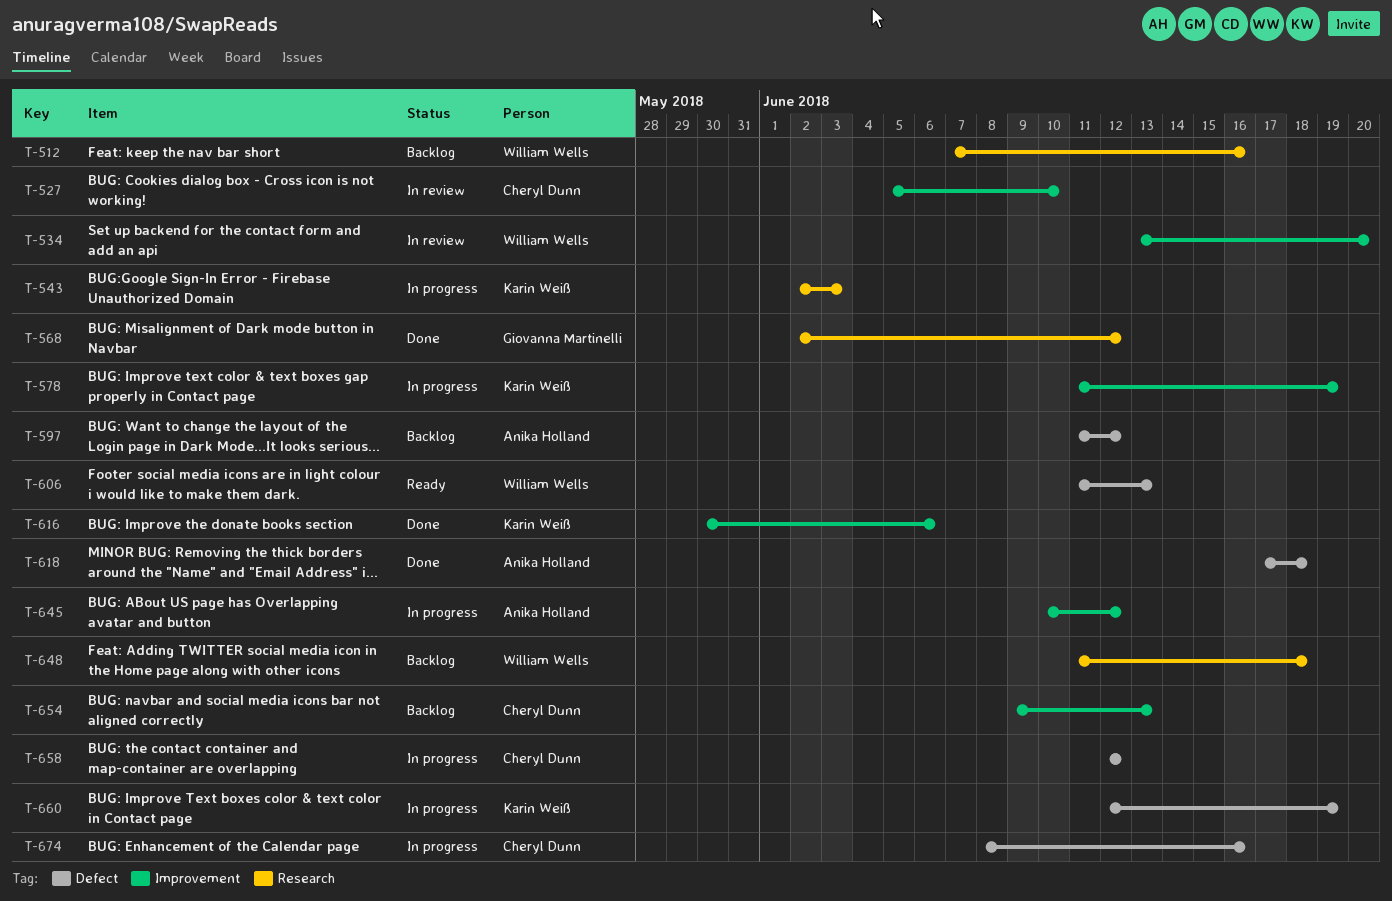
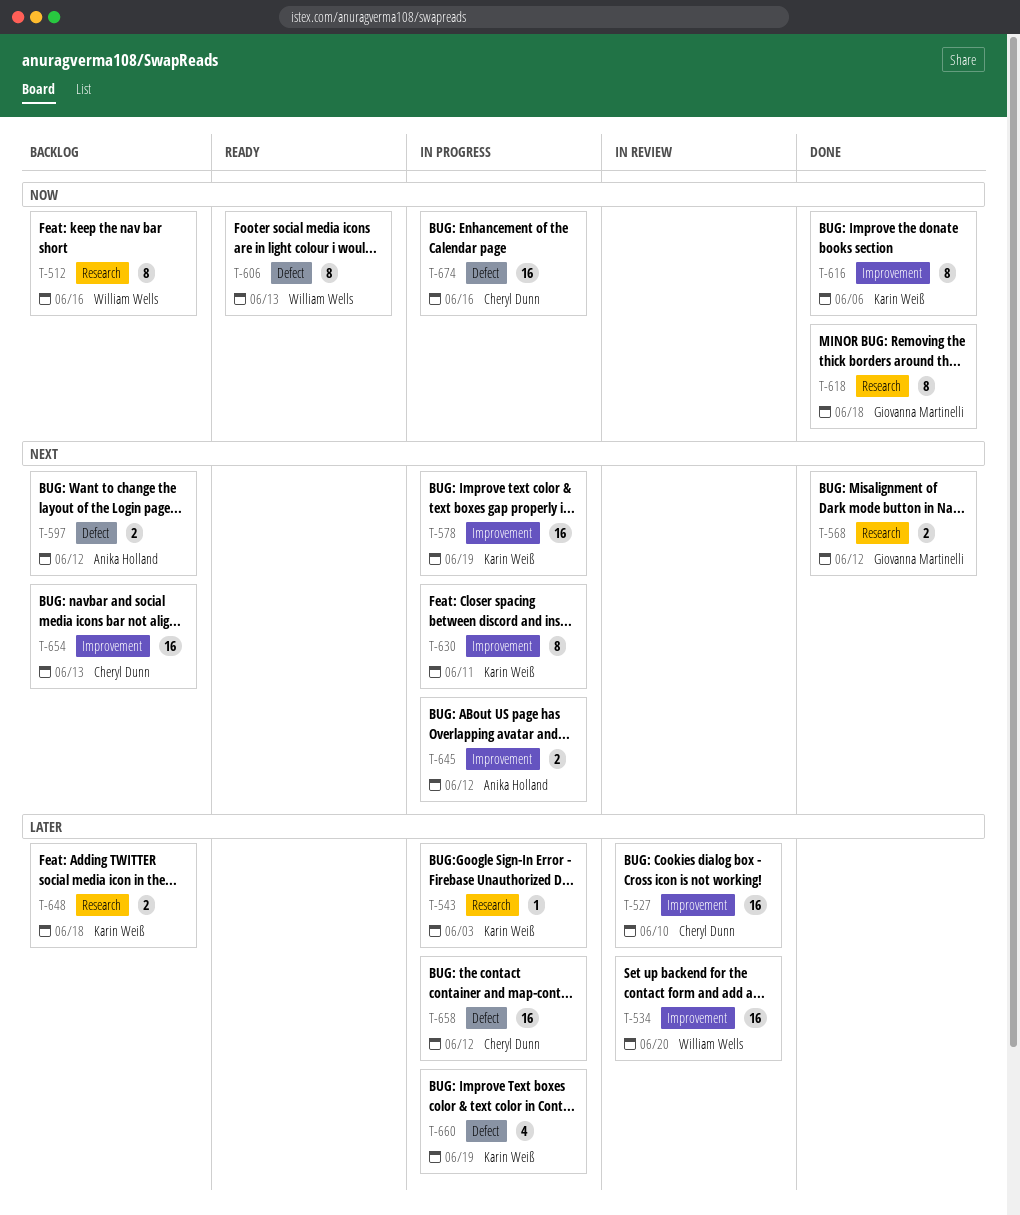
T-618, owner: Anika Holland -> Giovanna Martinelli
T-618, label: Defect -> Research
T-630: none -> present
T-648, owner: William Wells -> Karin Weiß

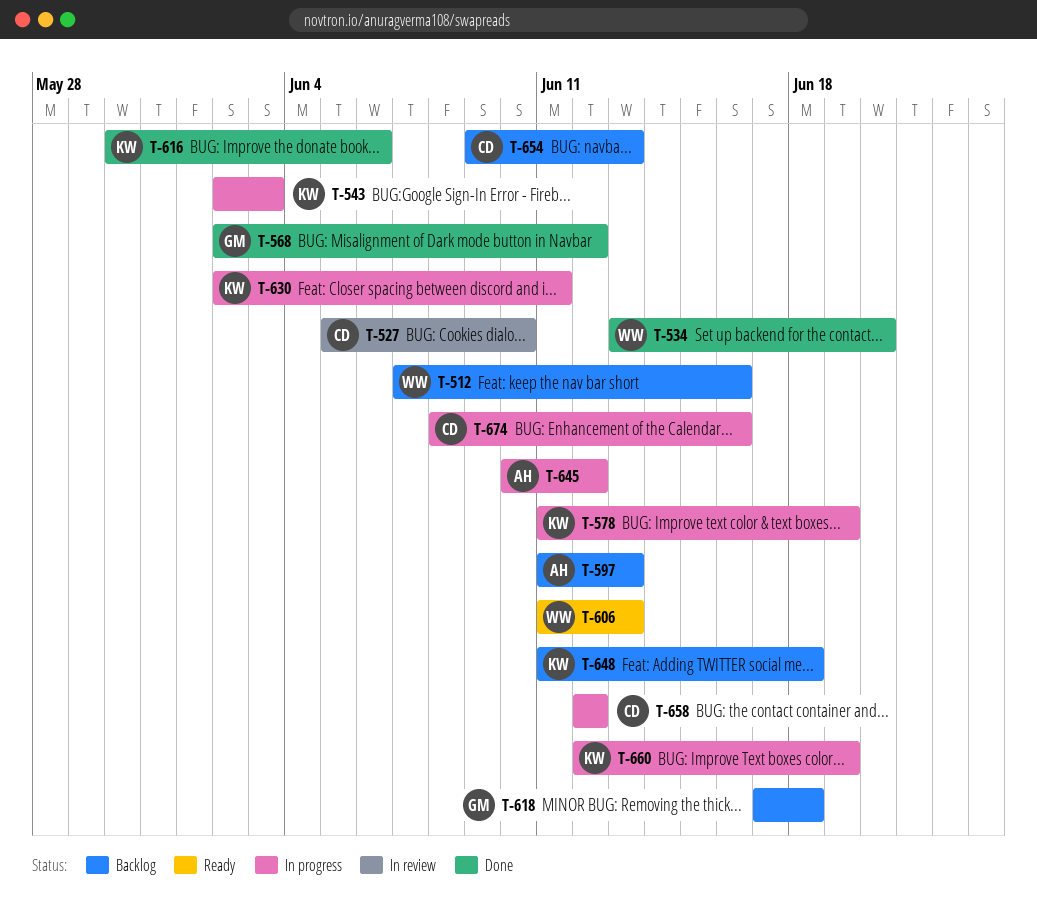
T-534, status: In review -> Done
T-597, due: Jun 12 -> Jun 13
T-618, status: Done -> Backlog

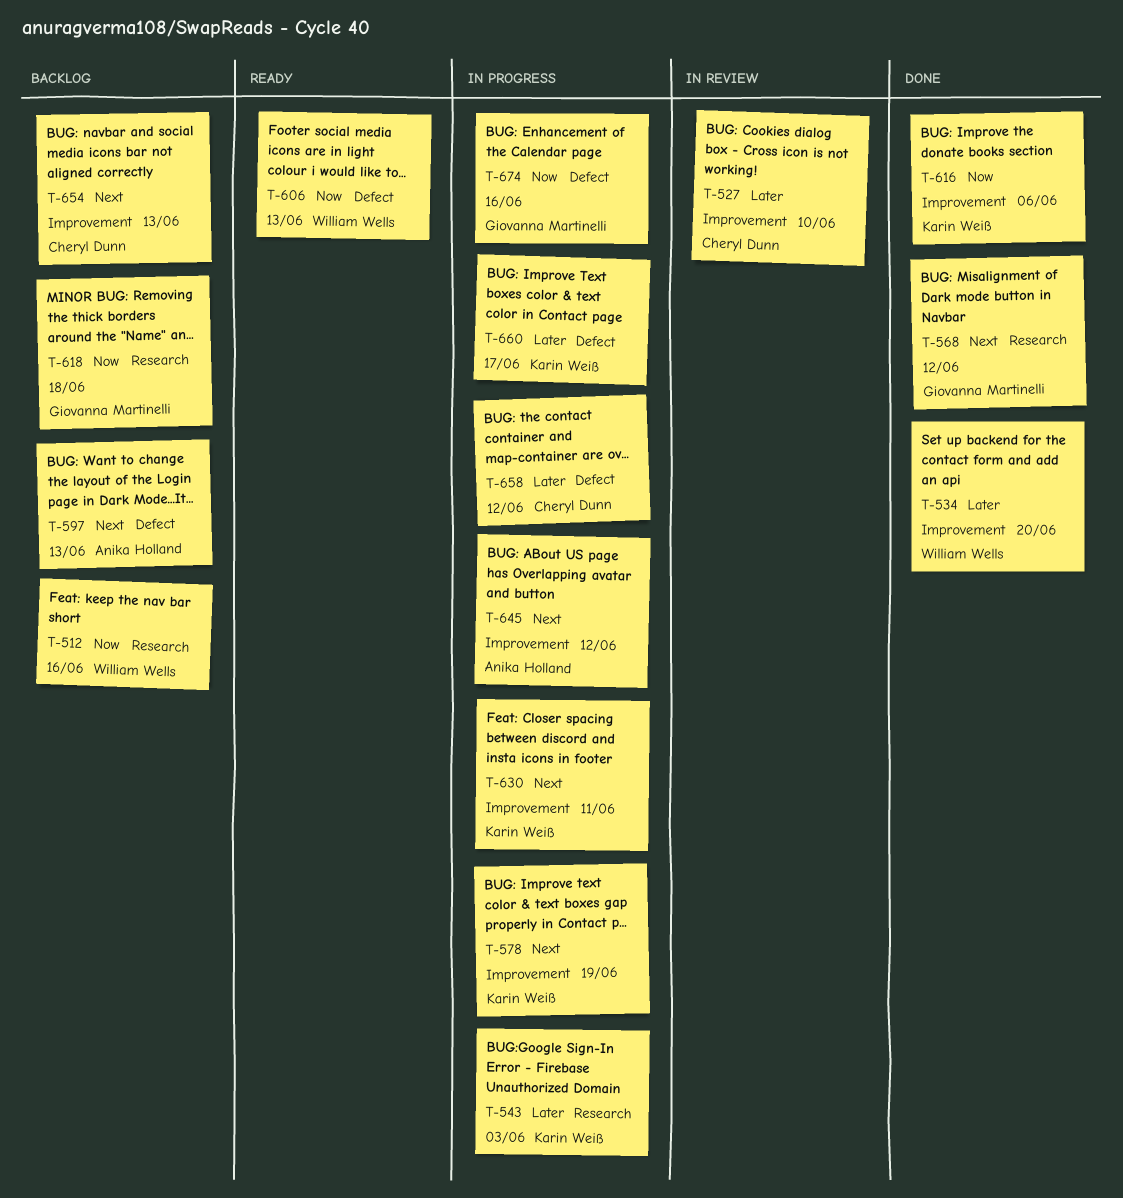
T-648: present -> none
T-660, due: Jun 19 -> Jun 17
T-674, owner: Cheryl Dunn -> Giovanna Martinelli

